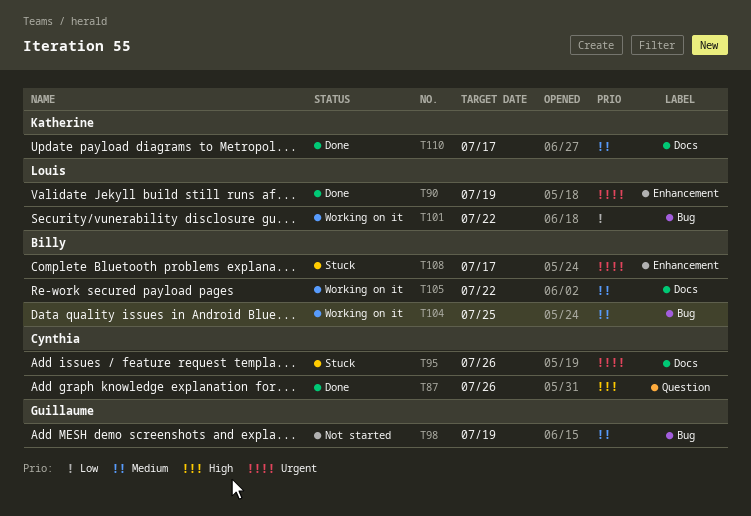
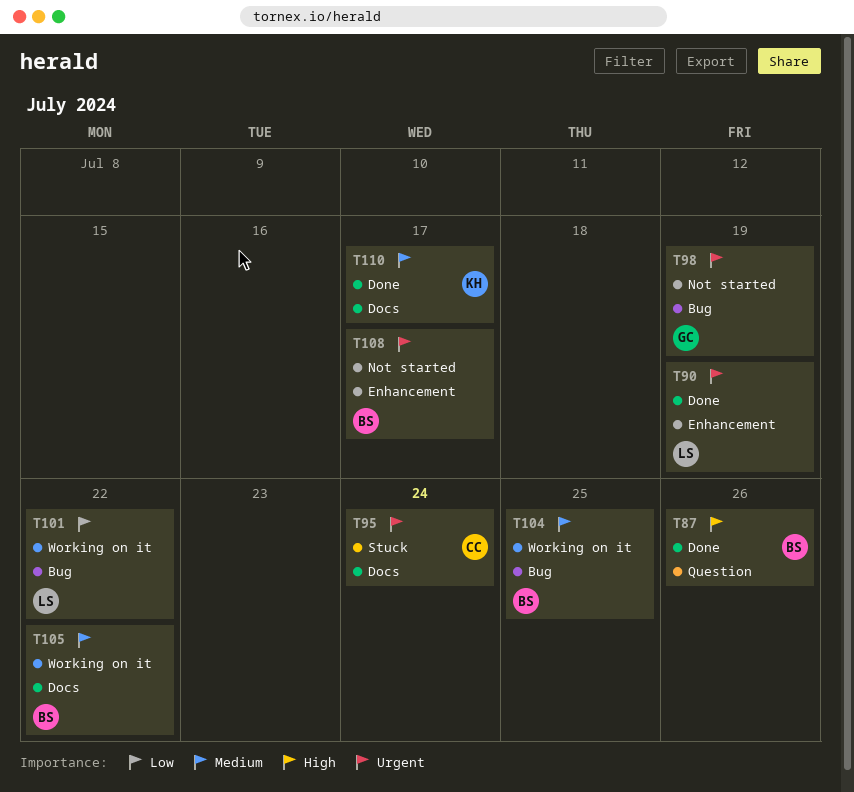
T87, owner: Cynthia -> Billy
T95, due: Jul 26 -> Jul 24
T98, priority: Medium -> Urgent
T108, status: Stuck -> Not started

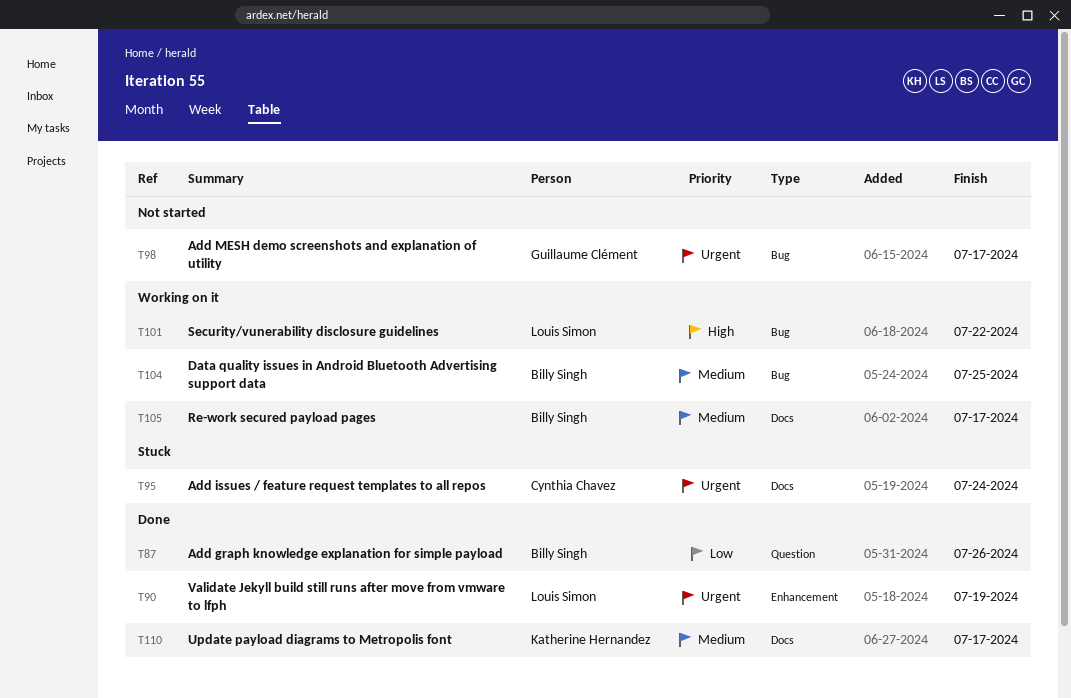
T87, priority: High -> Low
T98, due: Jul 19 -> Jul 17
T101, priority: Low -> High
T105, due: Jul 22 -> Jul 17
T108: present -> none

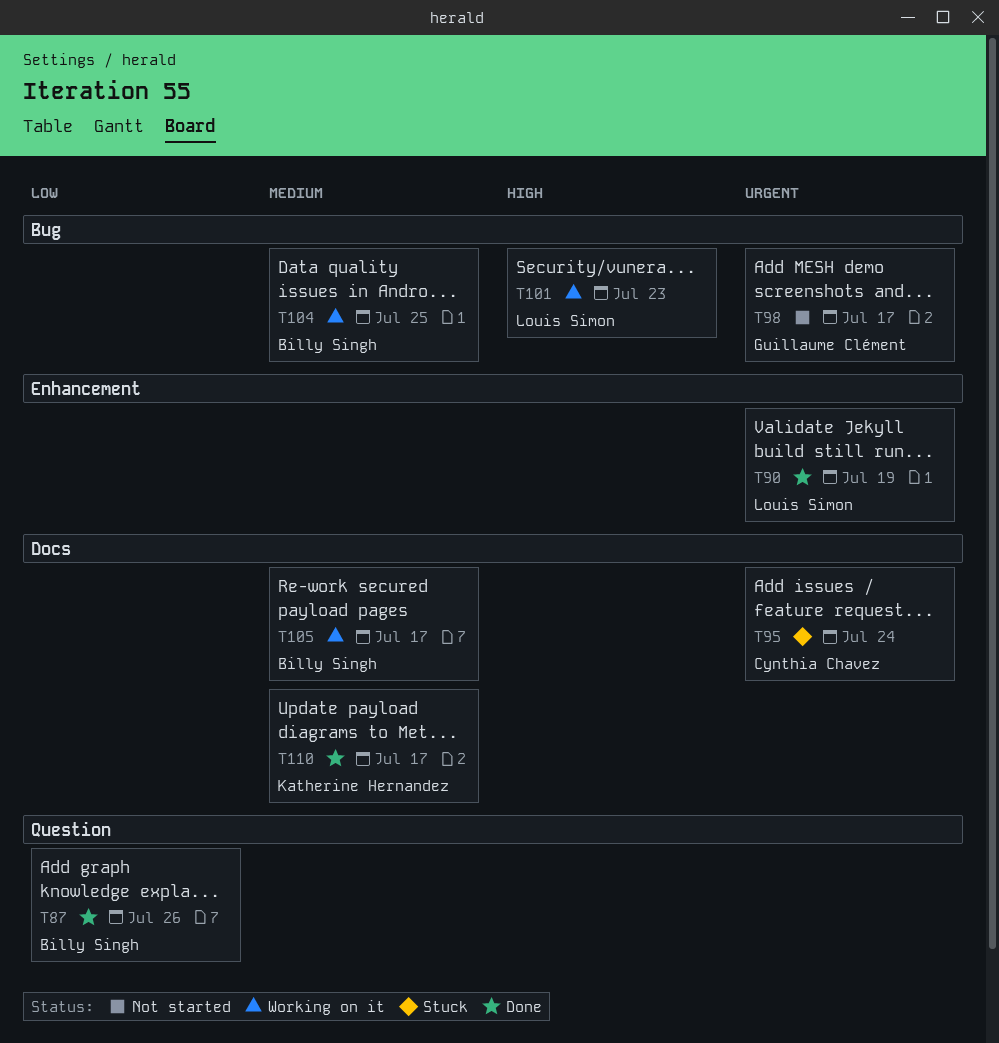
T101, due: Jul 22 -> Jul 23

